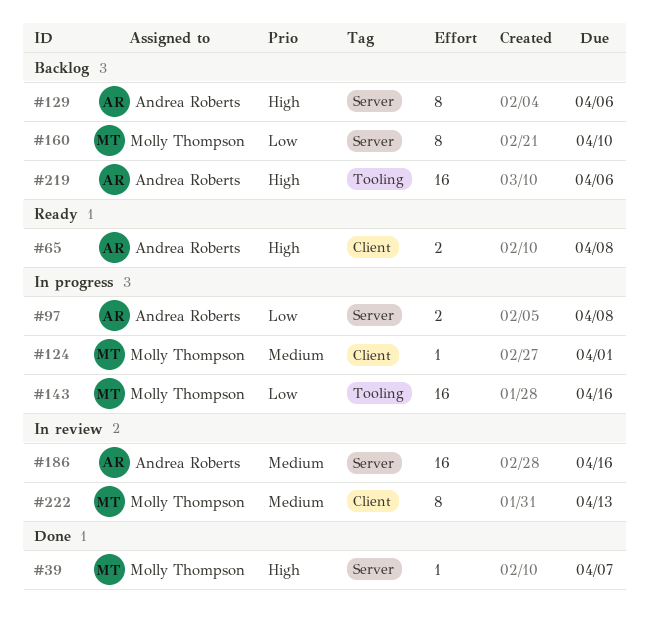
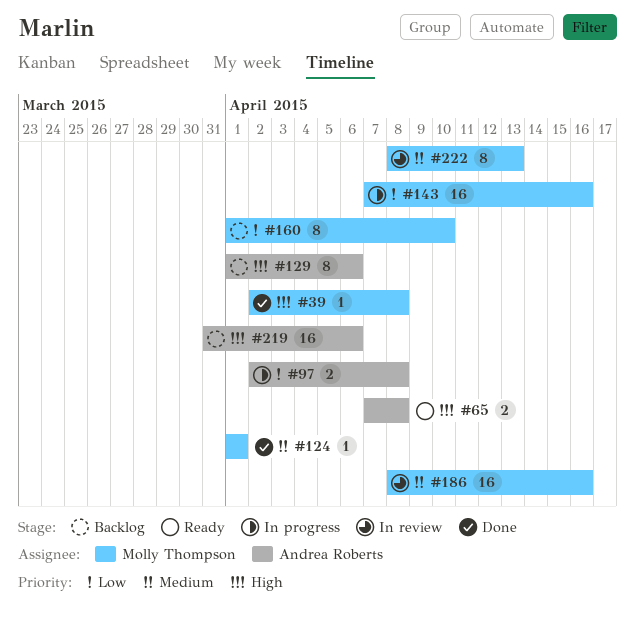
#39, due: Apr 7 -> Apr 8
#124, status: In progress -> Done
#186, owner: Andrea Roberts -> Molly Thompson

